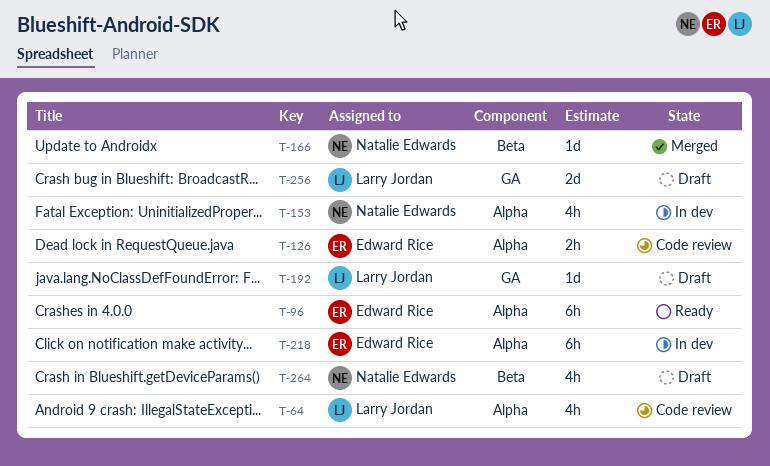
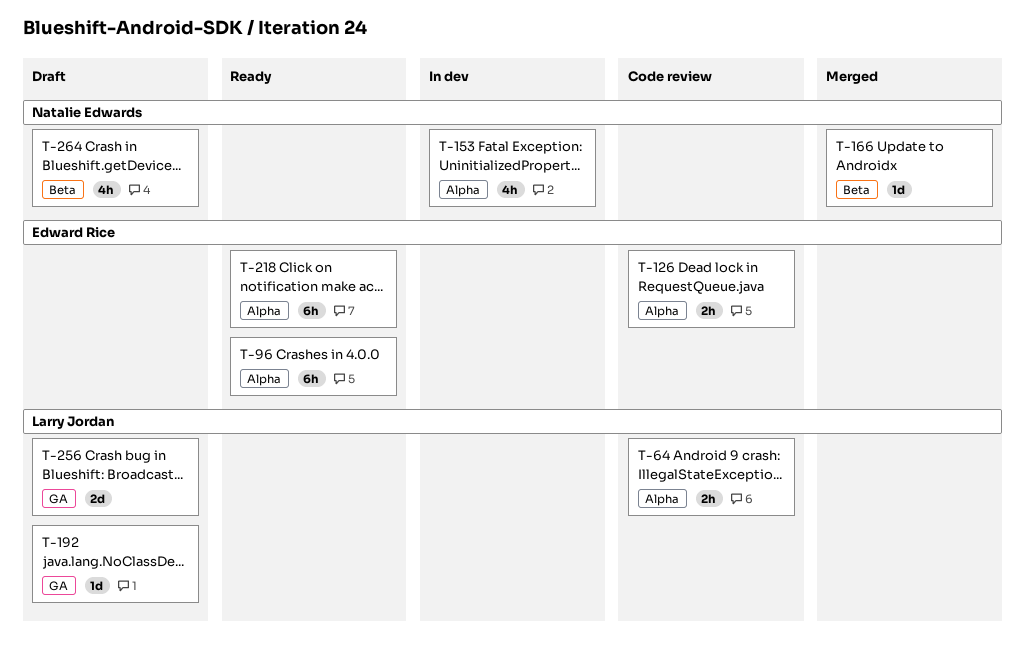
T-64, estimate: 4h -> 2h
T-218, status: In dev -> Ready

